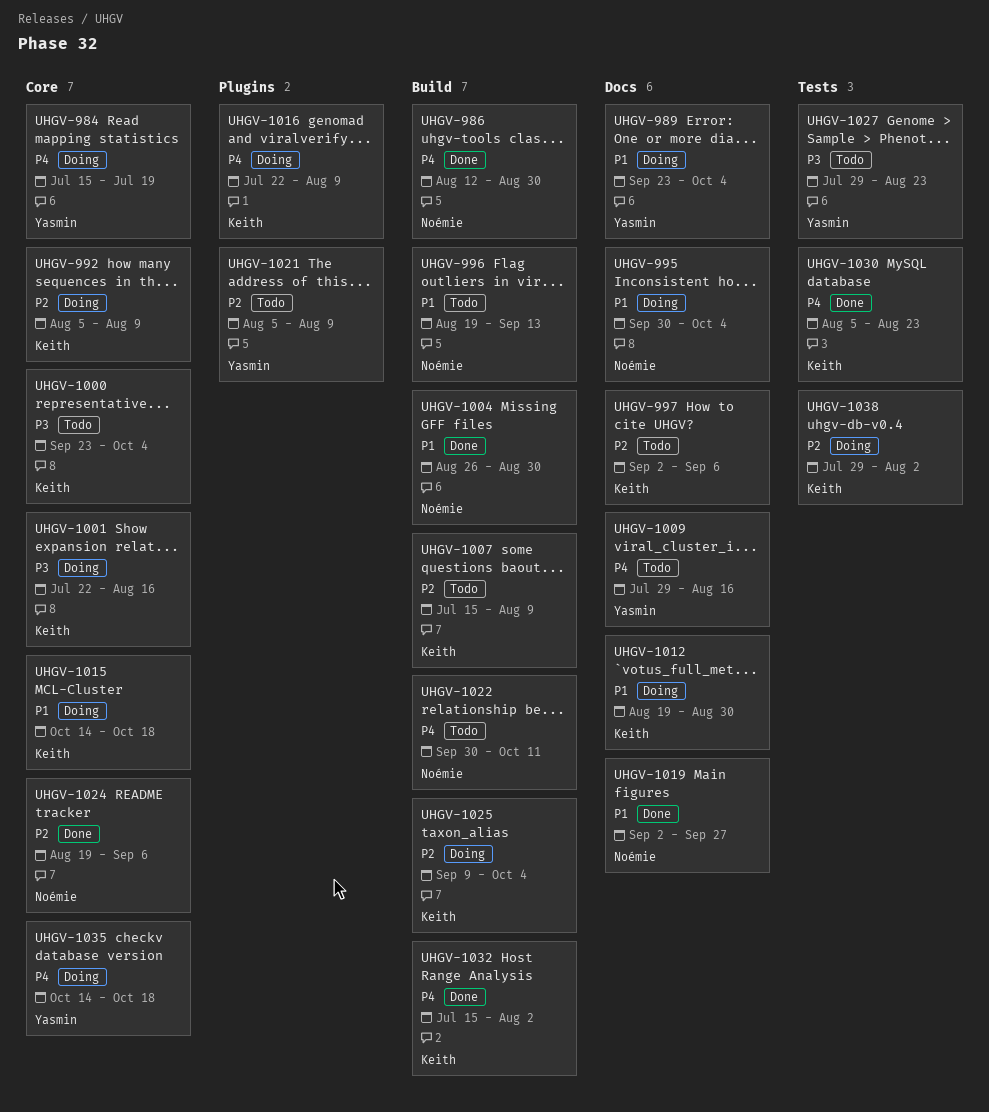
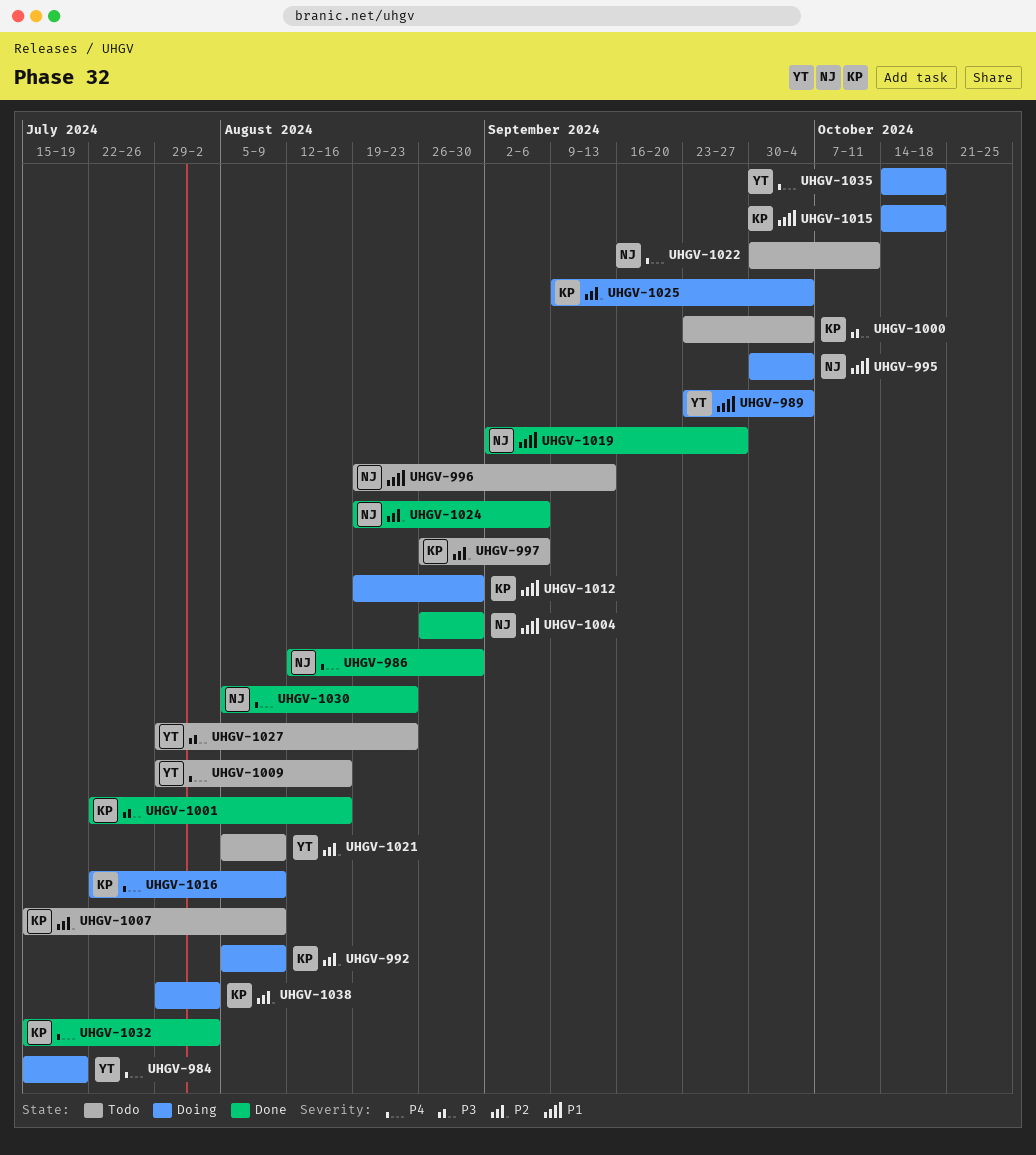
UHGV-997, start: Sep 2 -> Aug 26
UHGV-1001, status: Doing -> Done
UHGV-1030, owner: Keith -> Noémie

